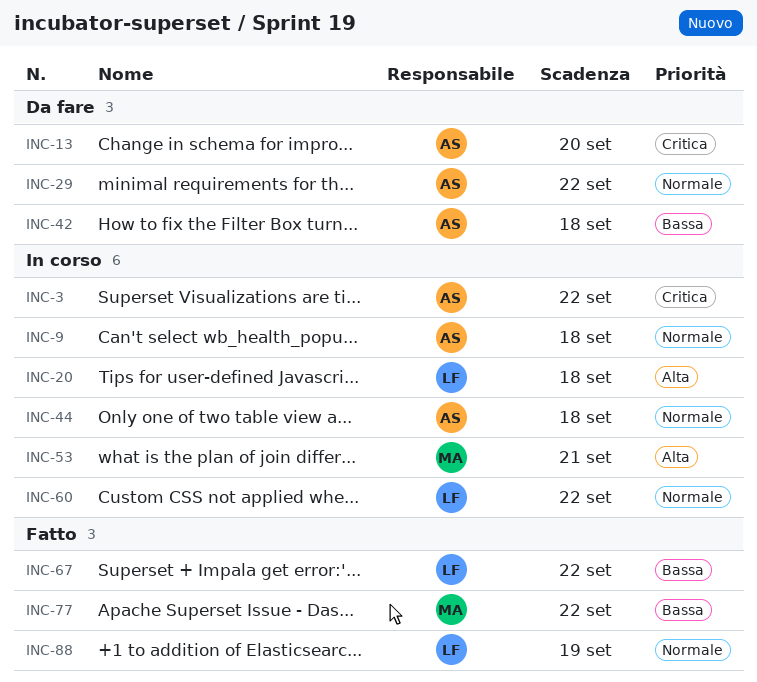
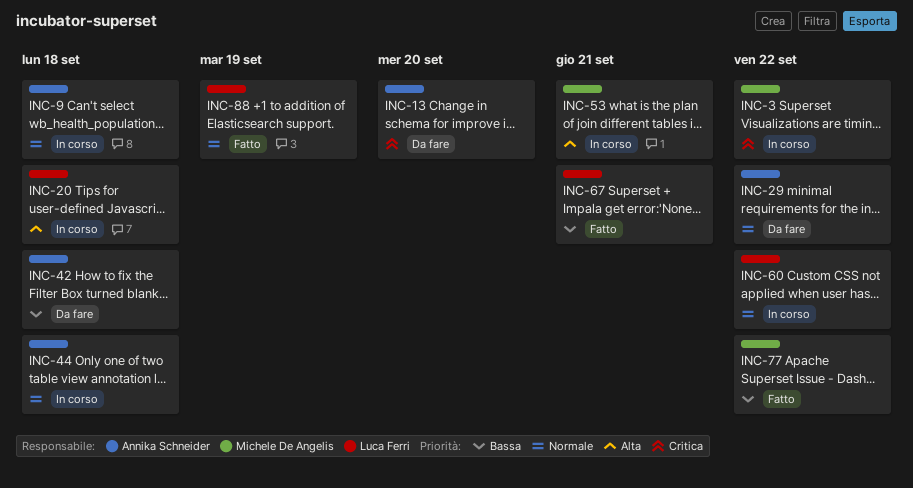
INC-3, owner: Annika Schneider -> Michele De Angelis
INC-67, due: Sep 22 -> Sep 21

